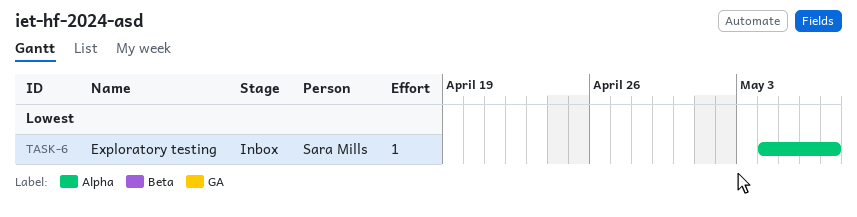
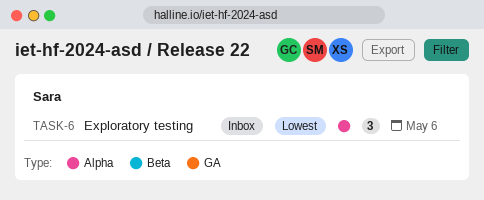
TASK-6, estimate: 1 -> 3
TASK-6, due: May 7 -> May 6

